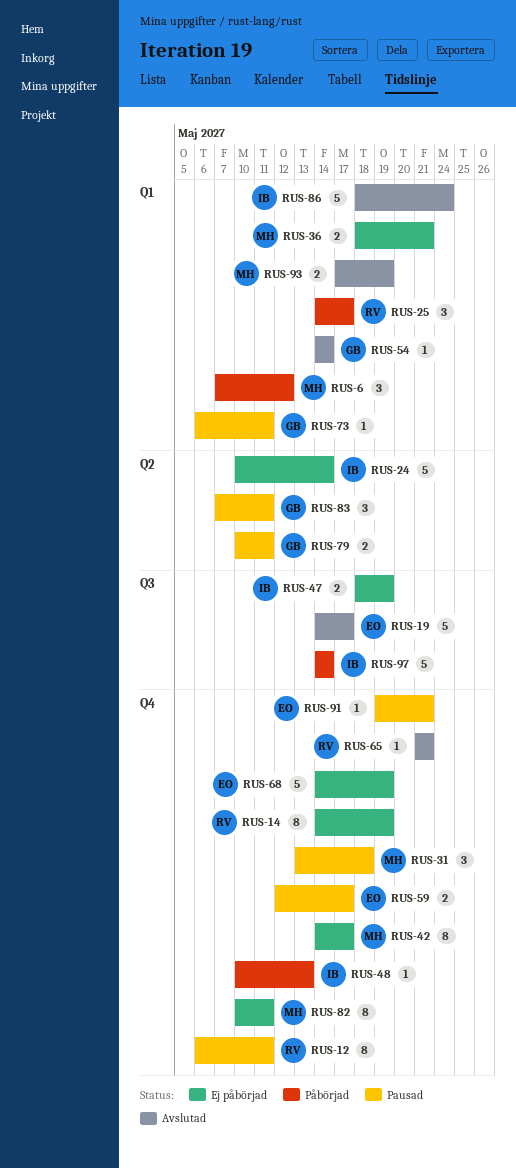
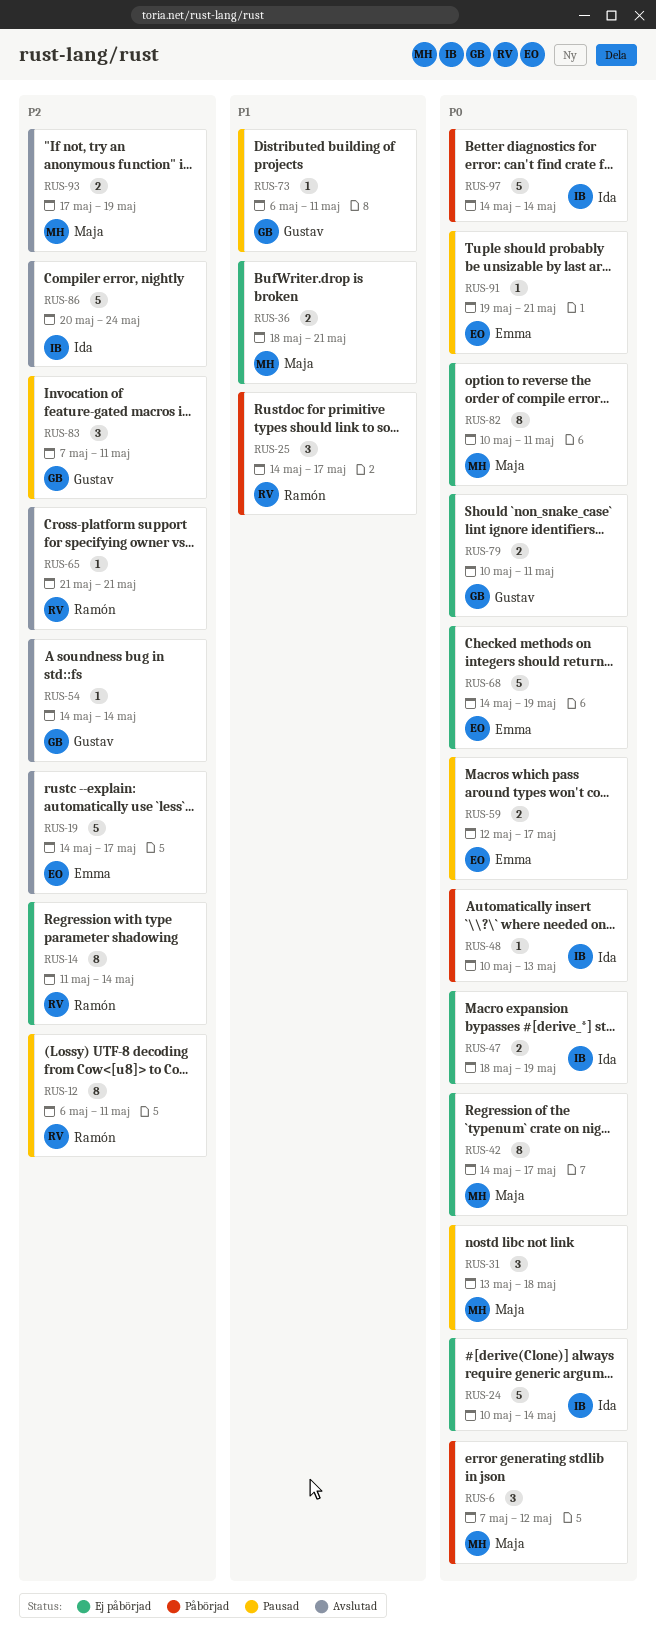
RUS-14, start: May 14 -> May 11
RUS-14, due: May 19 -> May 14
RUS-79, status: Pausad -> Ej påbörjad
RUS-86, start: May 18 -> May 20

